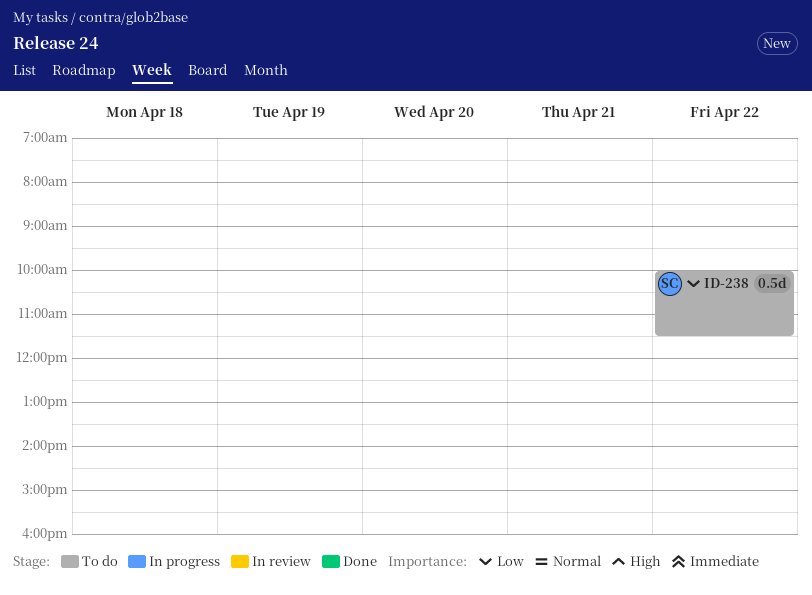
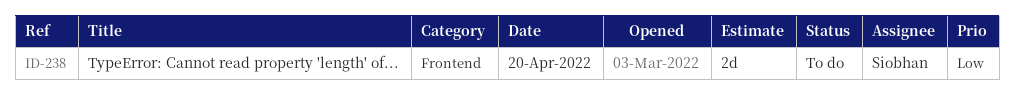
ID-238, estimate: 0.5d -> 2d
ID-238, day: Apr 22 -> Apr 20

